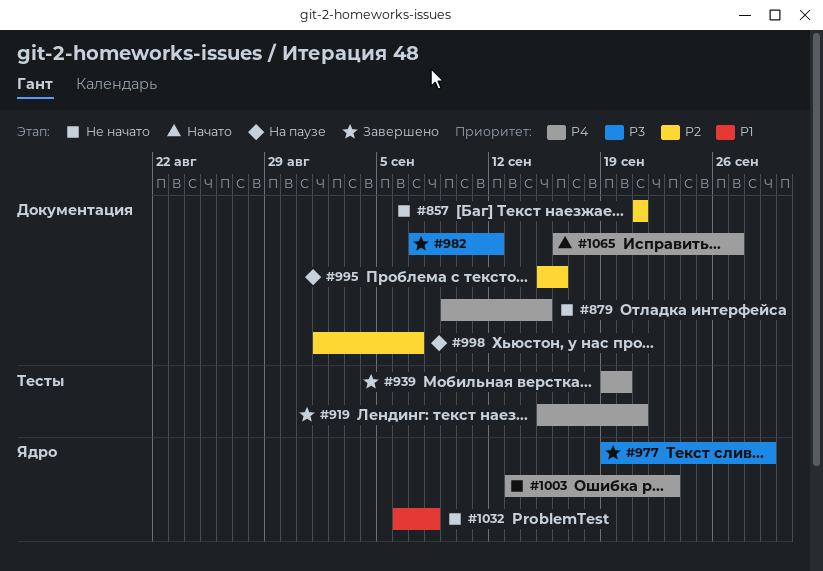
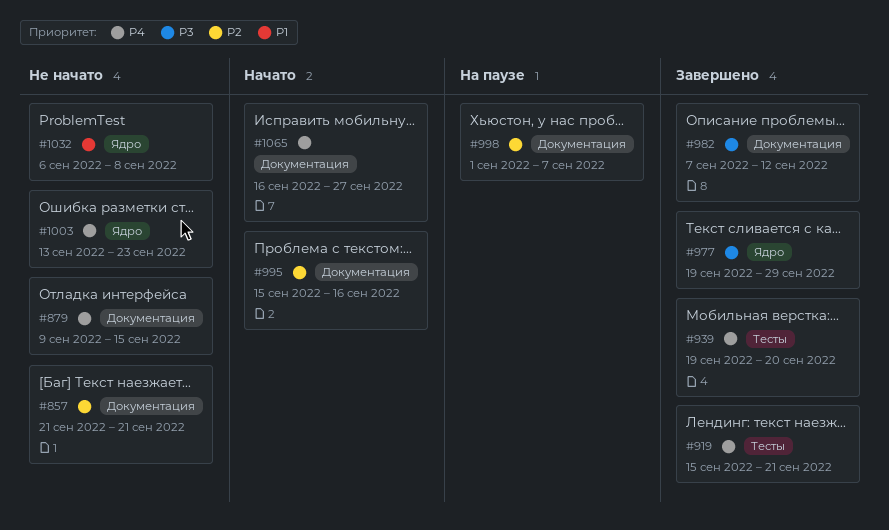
#995, status: На паузе -> Начато

